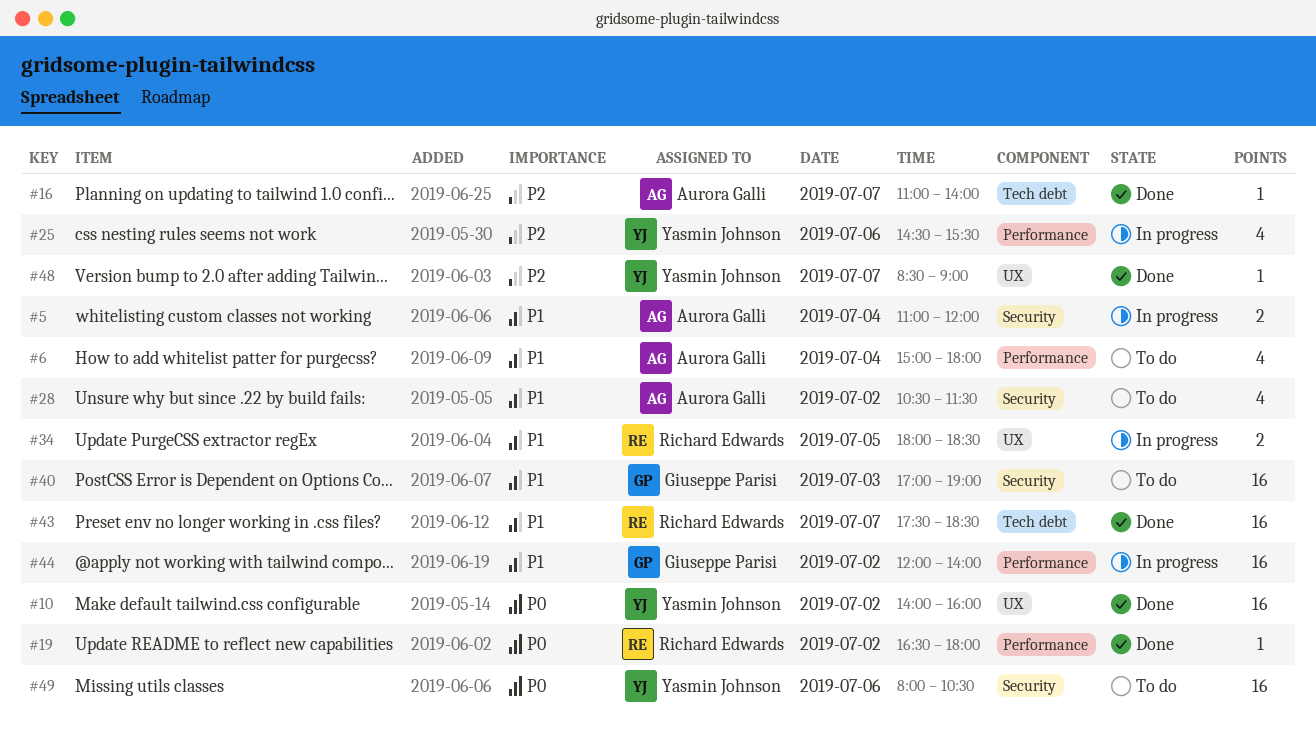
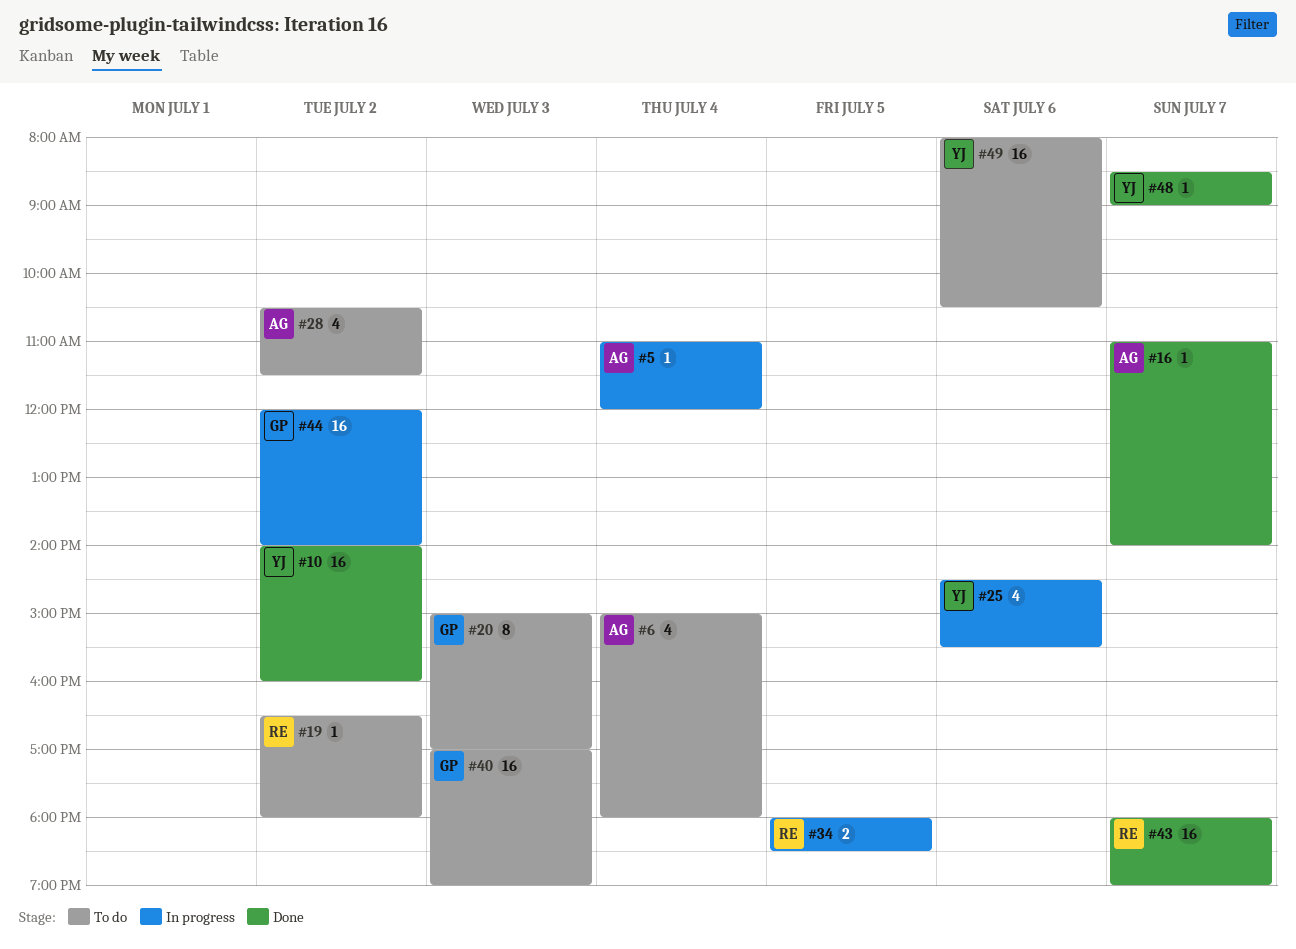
#5, estimate: 2 -> 1
#19, status: Done -> To do
#20: none -> present
#43, begins: 17:30 -> 18:00
#43, ends: 18:30 -> 19:00

